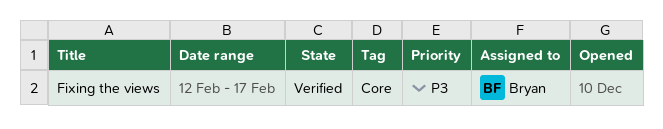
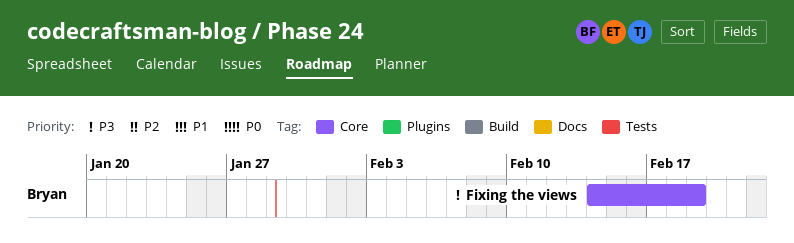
Fixing the views, start: Feb 12 -> Feb 14
Fixing the views, due: Feb 17 -> Feb 19

